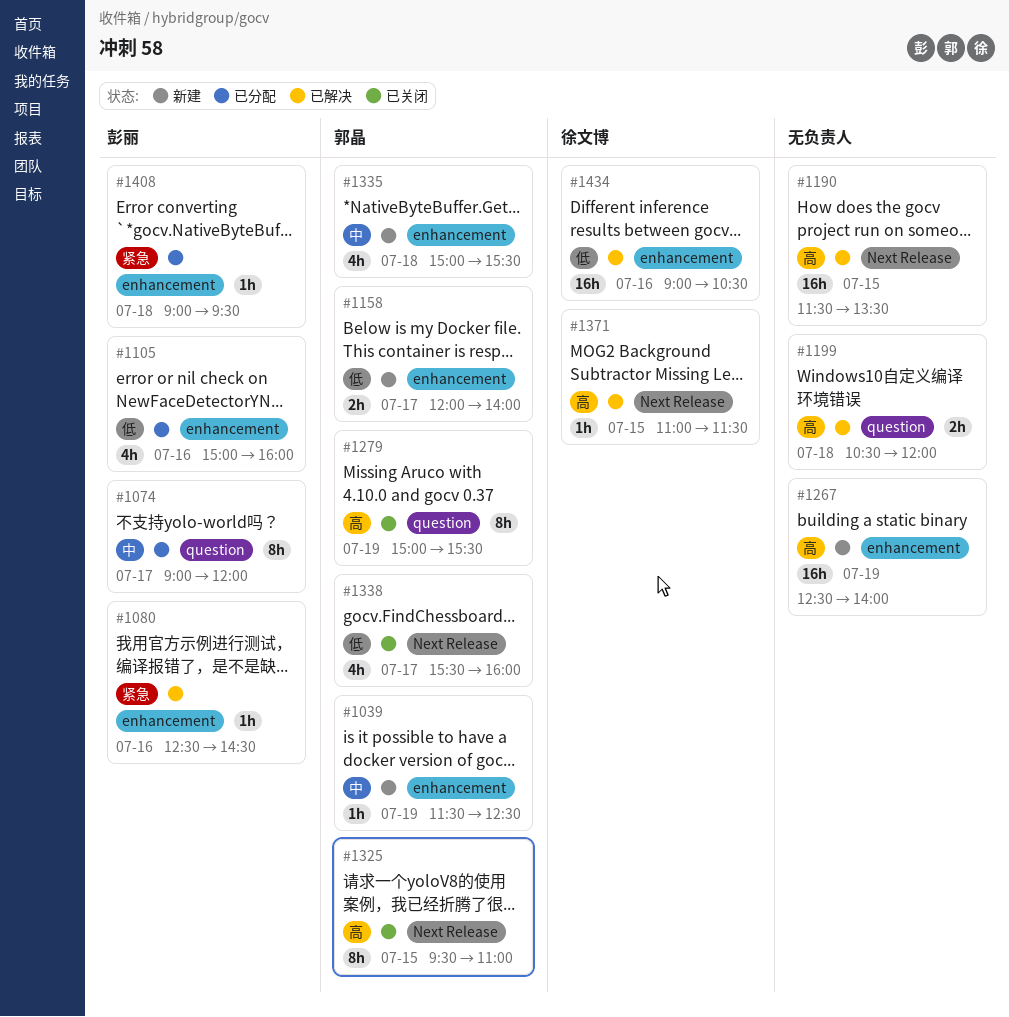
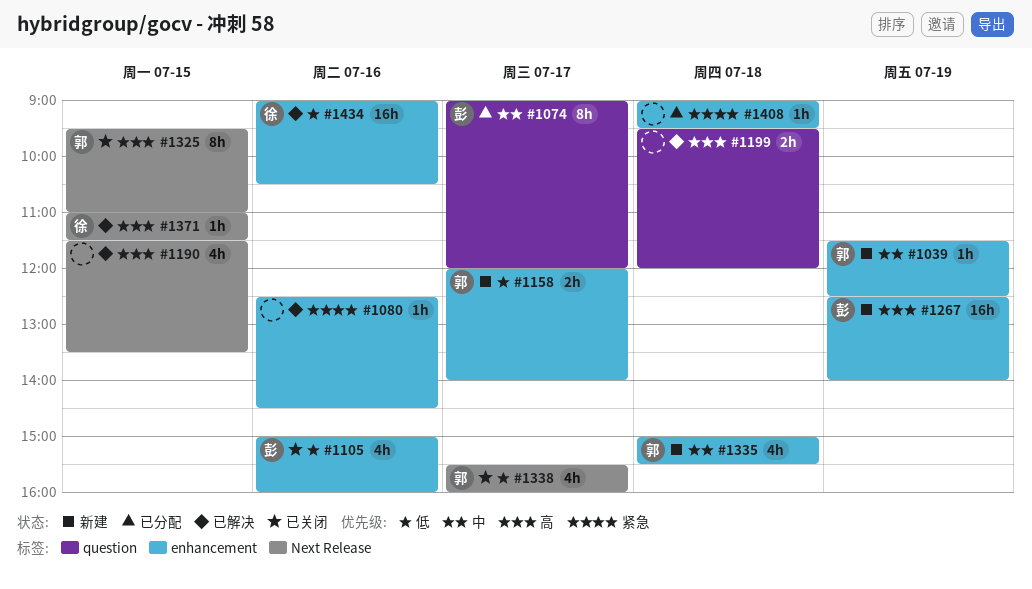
#1080, owner: 彭丽 -> none
#1105, status: 已分配 -> 已关闭
#1190, estimate: 16h -> 4h
#1199, begins: 10:30 -> 09:30
#1267, owner: none -> 彭丽
#1279: present -> none
#1408, owner: 彭丽 -> none

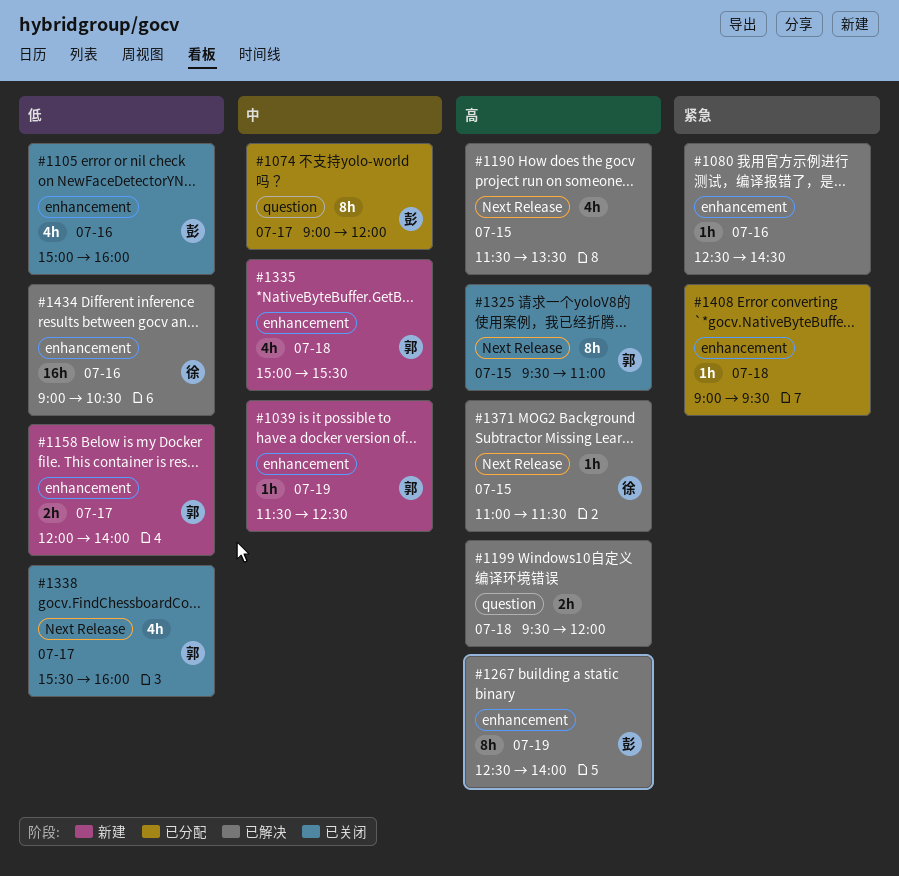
#1267, status: 新建 -> 已解决
#1267, estimate: 16h -> 8h

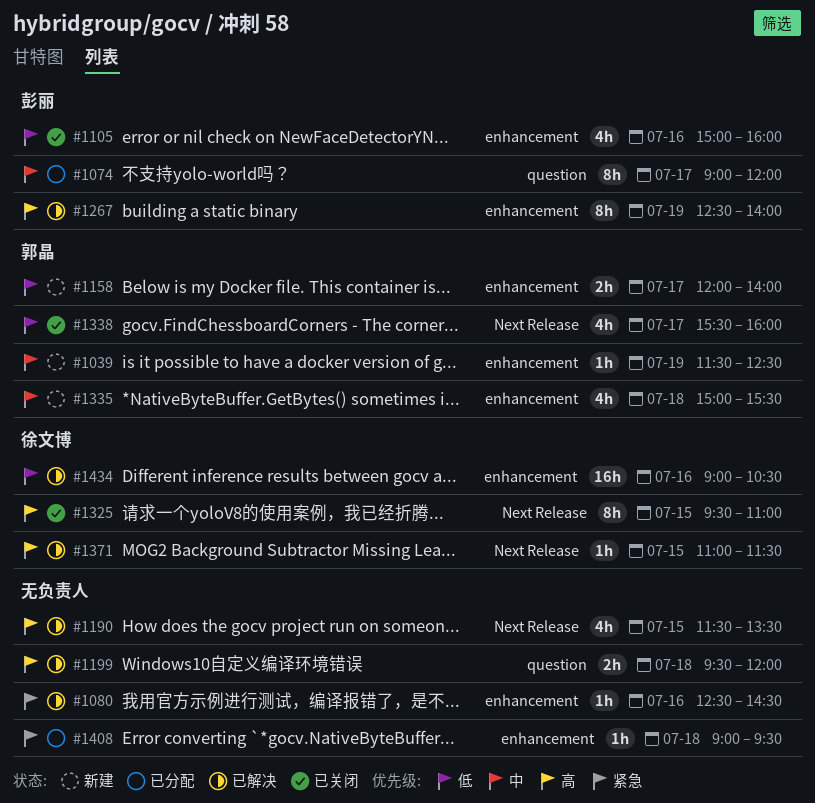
#1325, owner: 郭晶 -> 徐文博

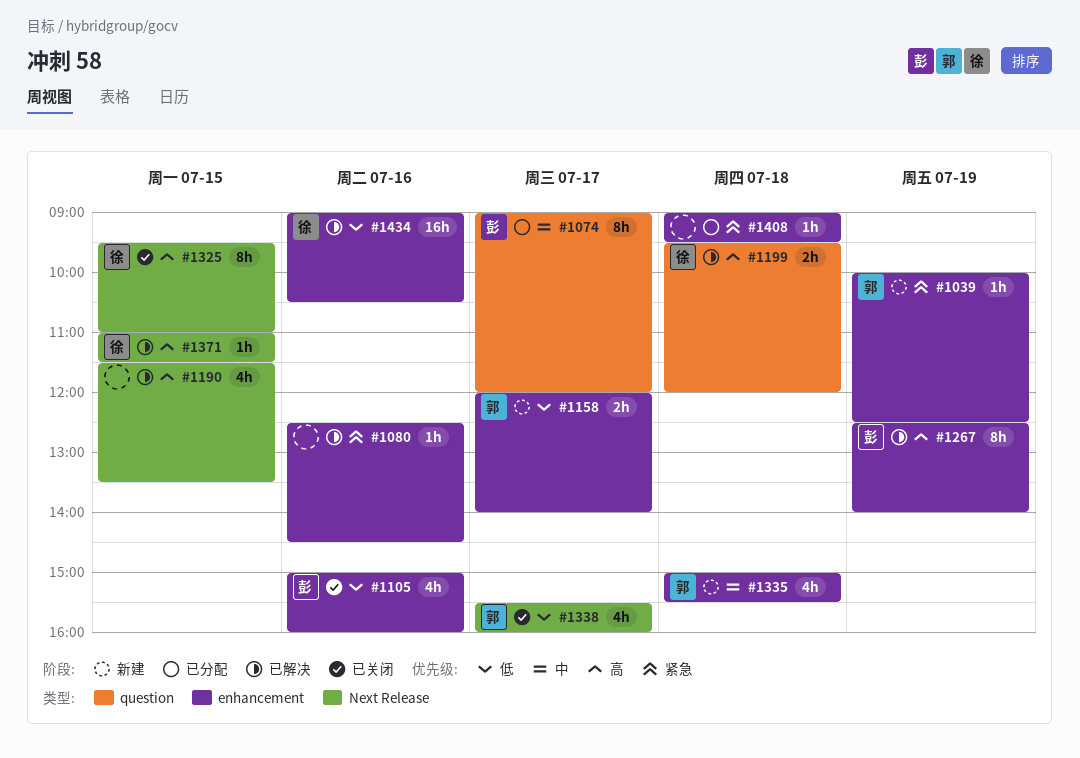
#1039, priority: 中 -> 紧急
#1039, begins: 11:30 -> 10:00
#1199, owner: none -> 徐文博

